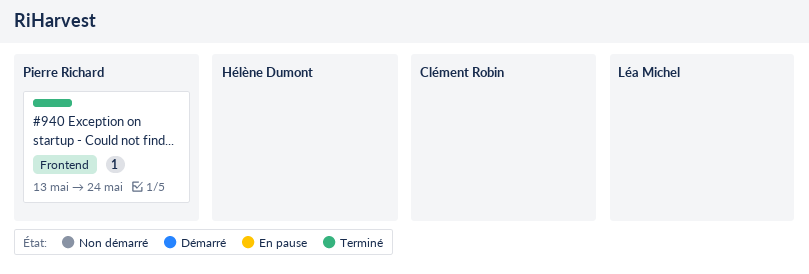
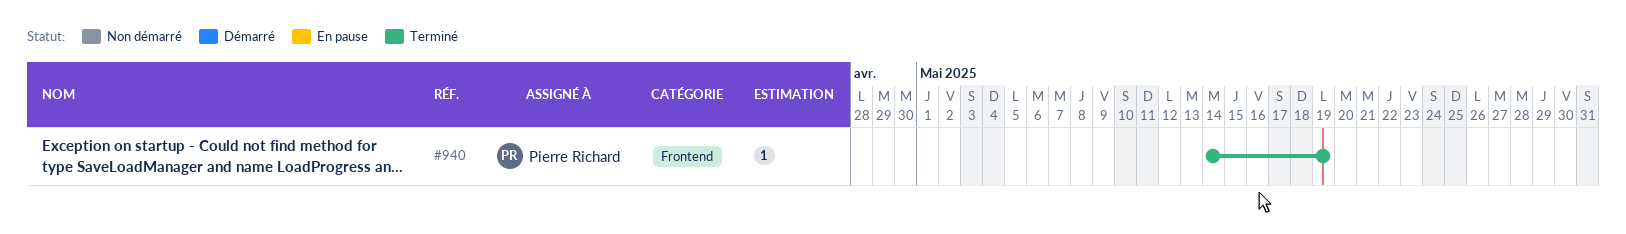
#940, start: May 13 -> May 14
#940, due: May 24 -> May 19

